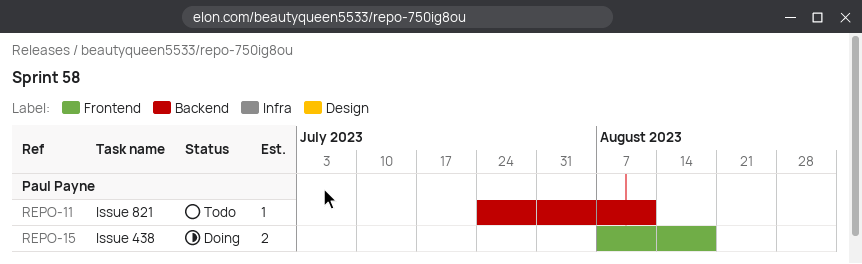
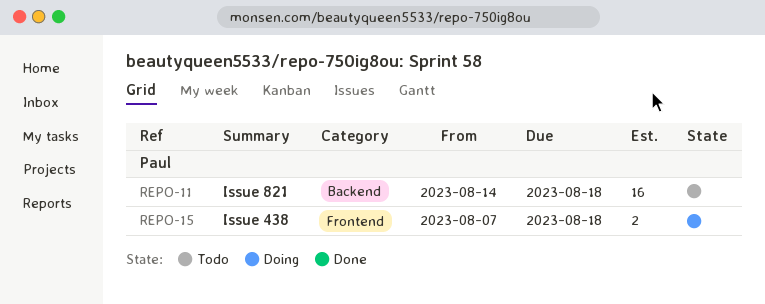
REPO-11, estimate: 1 -> 16
REPO-11, start: Jul 24 -> Aug 14
REPO-11, due: Aug 11 -> Aug 18

